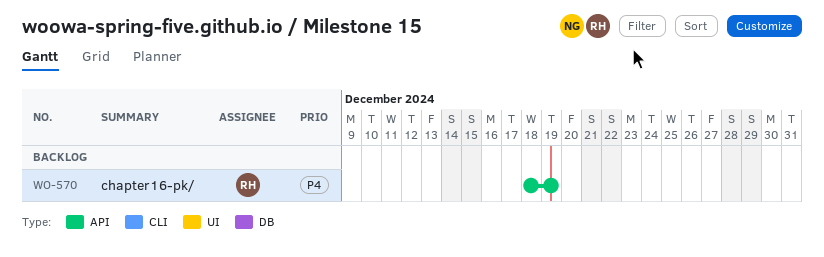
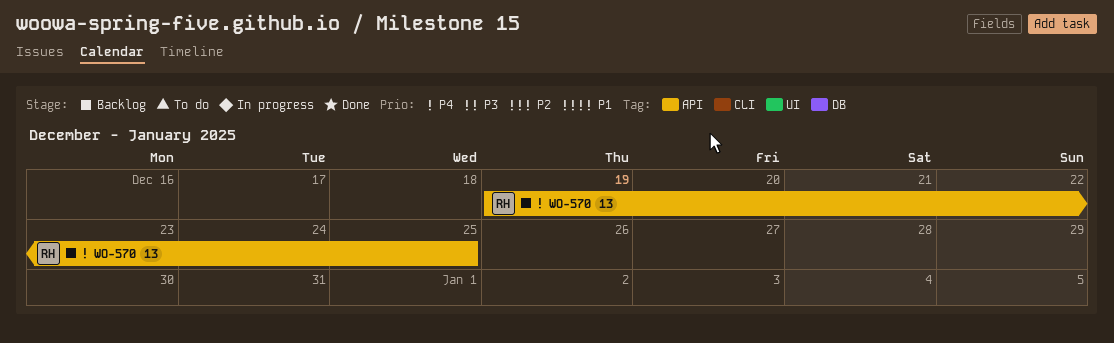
WO-570, start: Dec 18 -> Dec 19
WO-570, due: Dec 19 -> Dec 25

